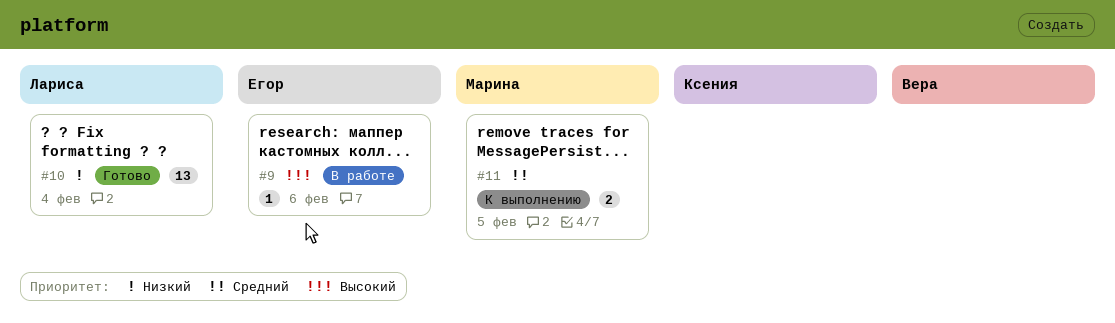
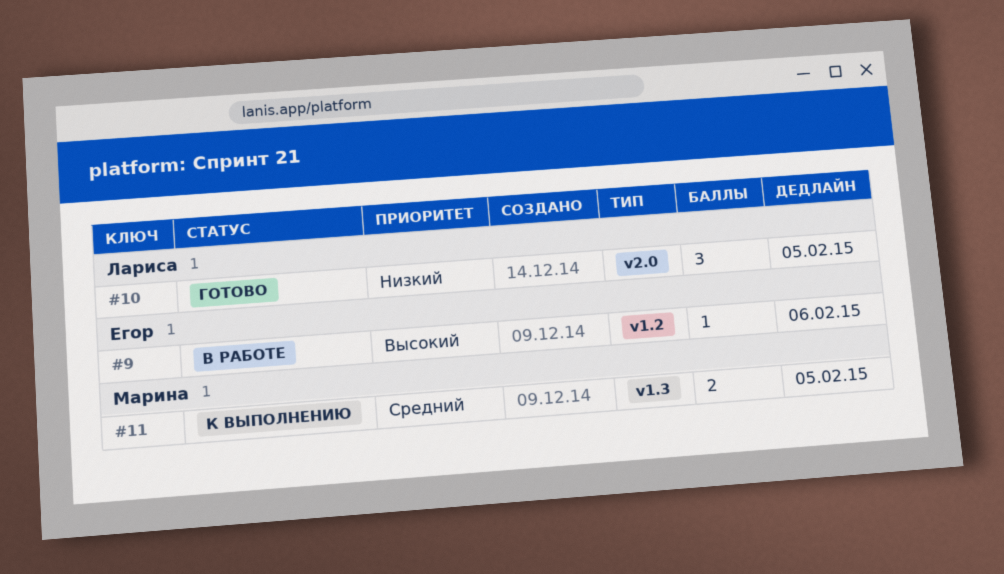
#10, estimate: 13 -> 3
#10, due: Feb 4 -> Feb 5

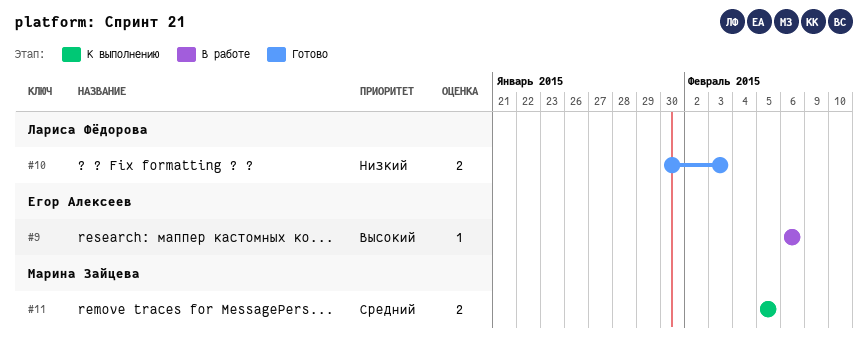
#10, estimate: 3 -> 2
#10, due: Feb 5 -> Feb 3

